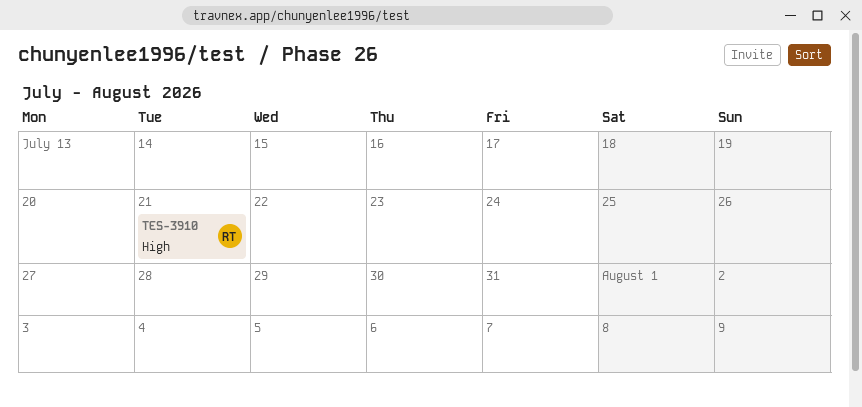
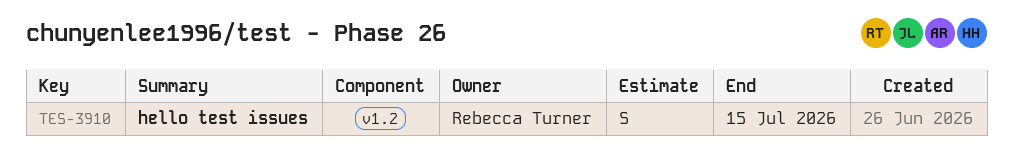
TES-3910, due: Jul 21 -> Jul 15

